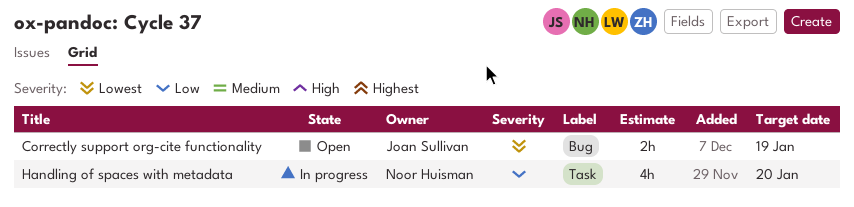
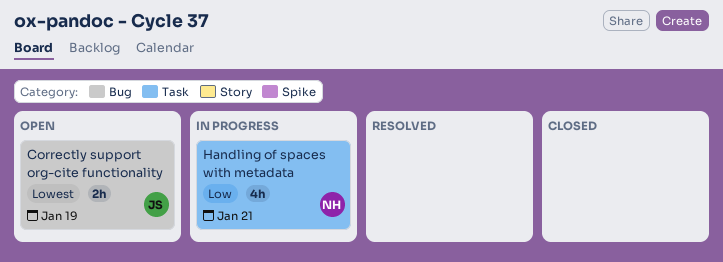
Handling of spaces with metadata, due: Jan 20 -> Jan 21

